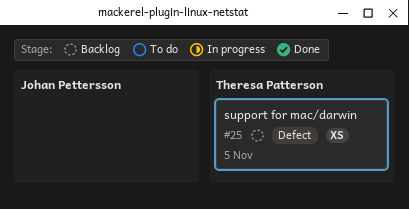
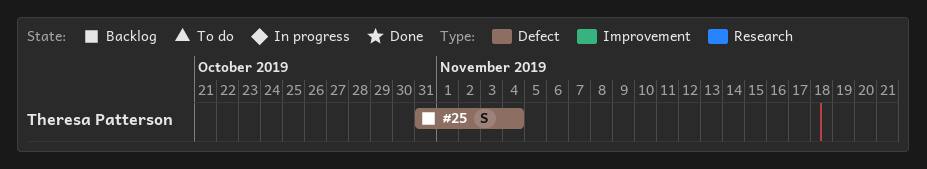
#25, estimate: XS -> S
#25, due: Nov 5 -> Nov 4

